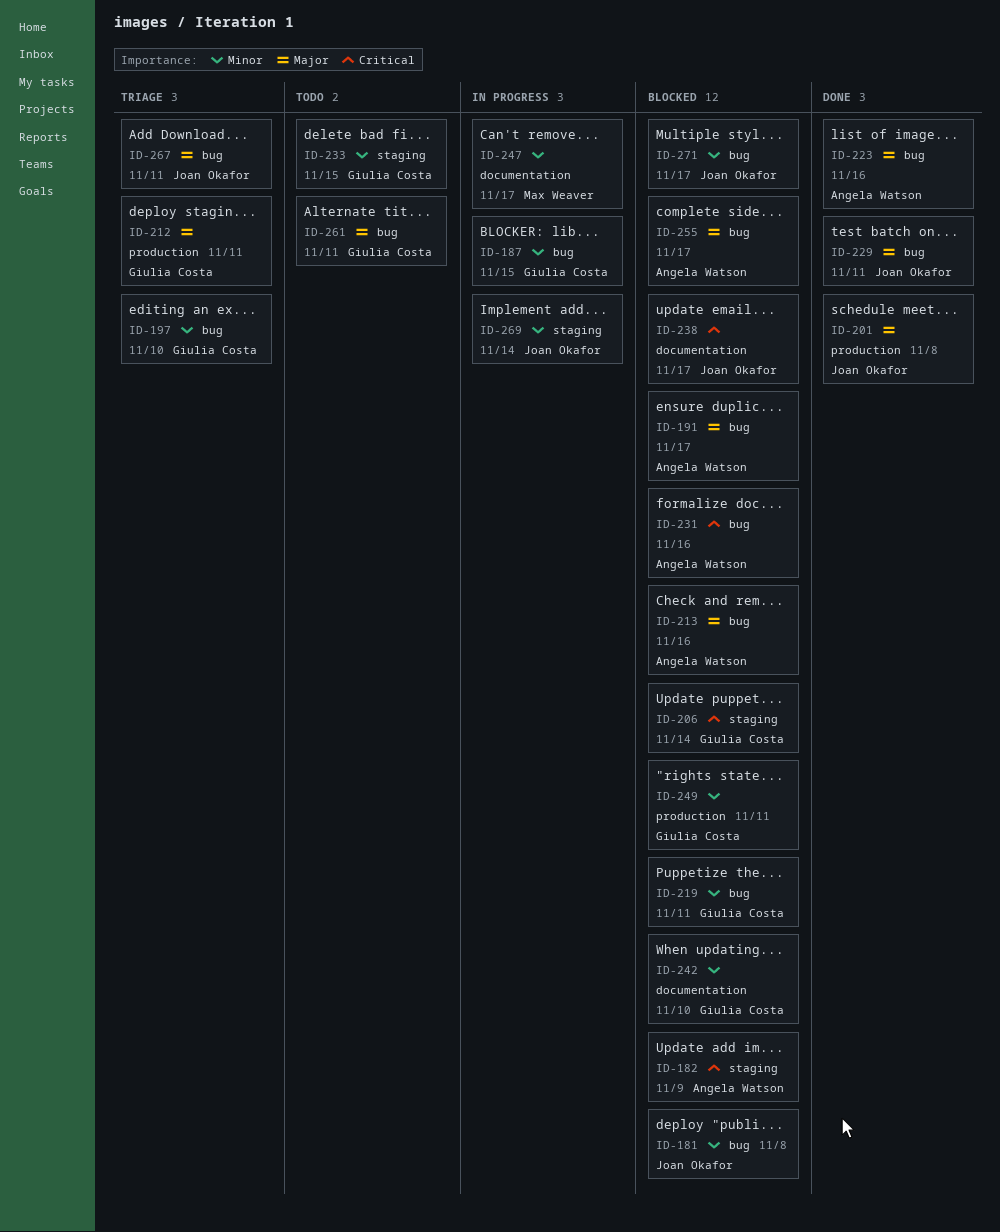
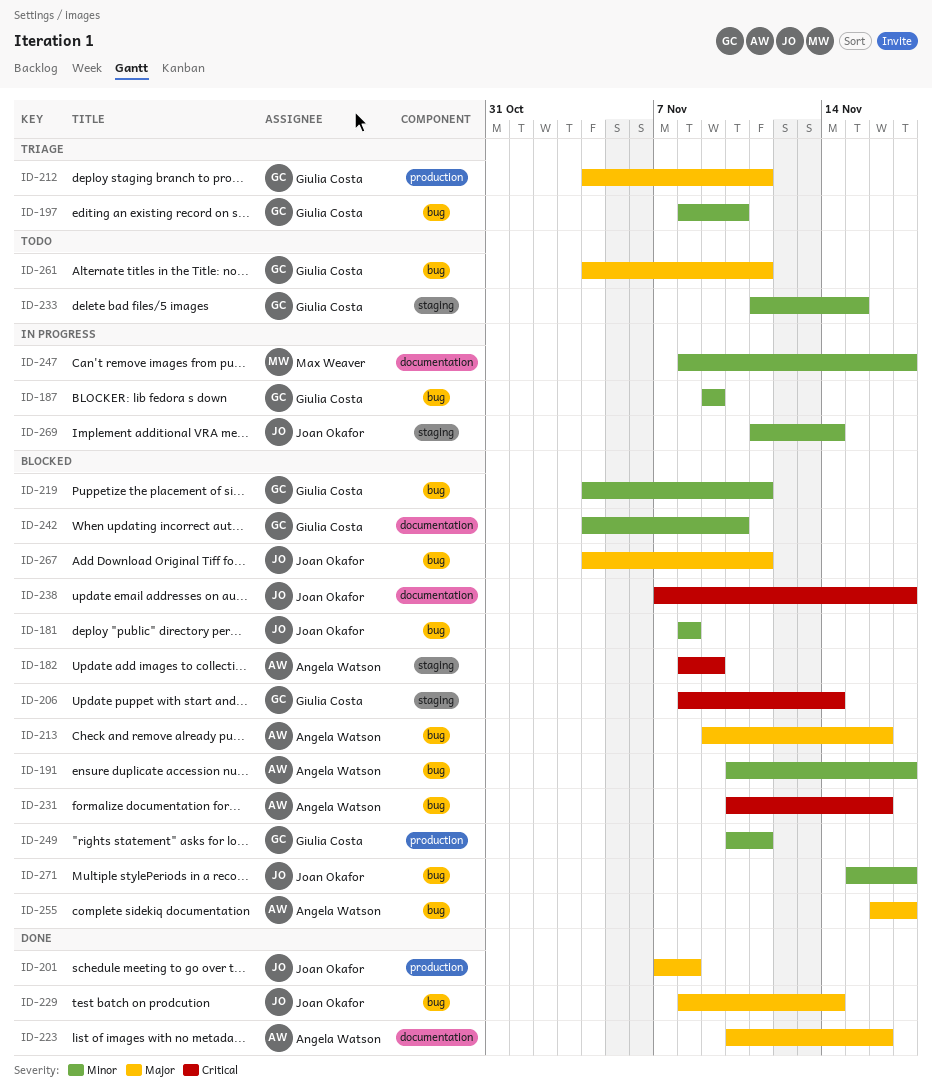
ID-187, due: Nov 15 -> Nov 9
ID-191, priority: Major -> Minor
ID-223, label: bug -> documentation
ID-229, due: Nov 11 -> Nov 14
ID-267, status: Triage -> Blocked

